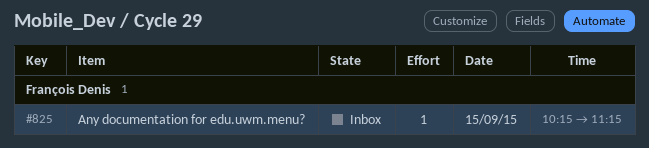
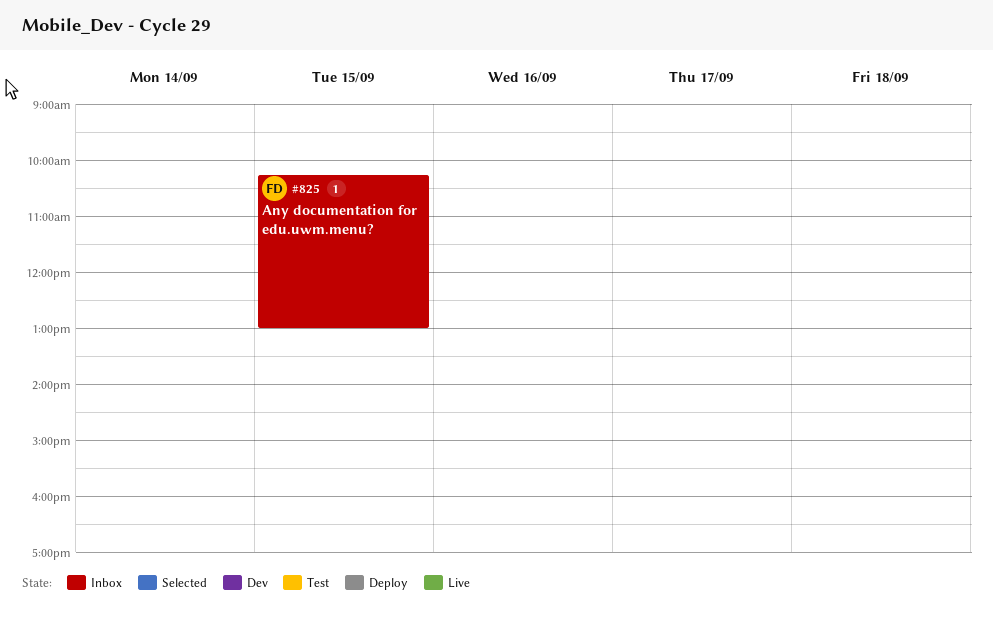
#825, ends: 11:15 -> 13:00

